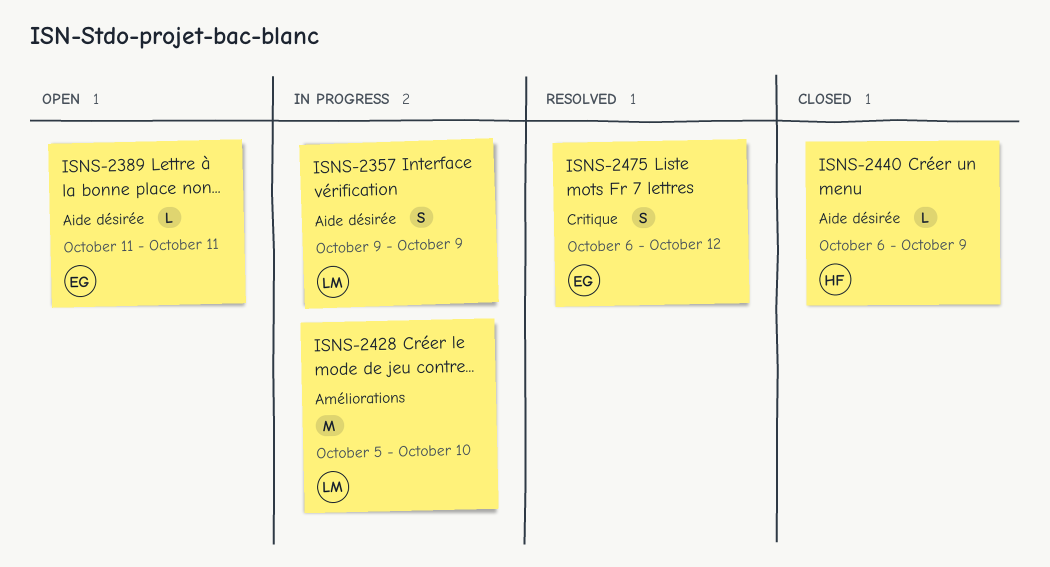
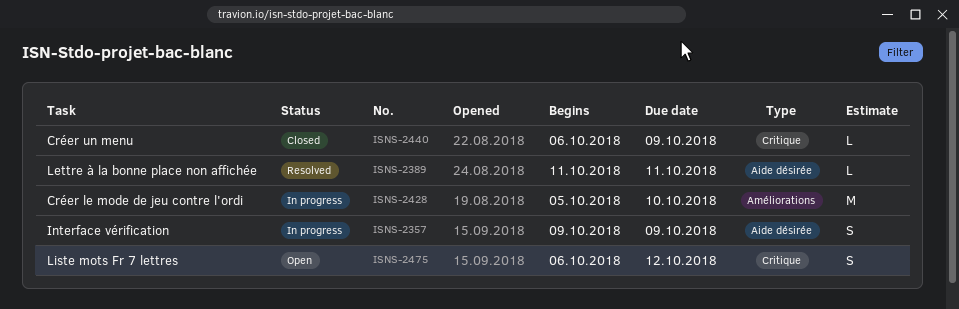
ISNS-2389, status: Open -> Resolved
ISNS-2440, label: Aide désirée -> Critique
ISNS-2475, status: Resolved -> Open

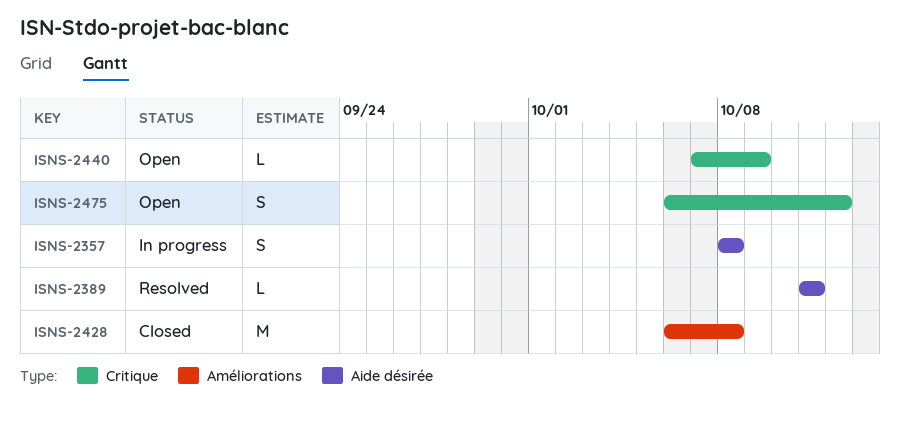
ISNS-2357, start: Oct 9 -> Oct 8
ISNS-2357, due: Oct 9 -> Oct 8
ISNS-2428, status: In progress -> Closed
ISNS-2428, start: Oct 5 -> Oct 6
ISNS-2428, due: Oct 10 -> Oct 8
ISNS-2440, status: Closed -> Open
ISNS-2440, start: Oct 6 -> Oct 7

